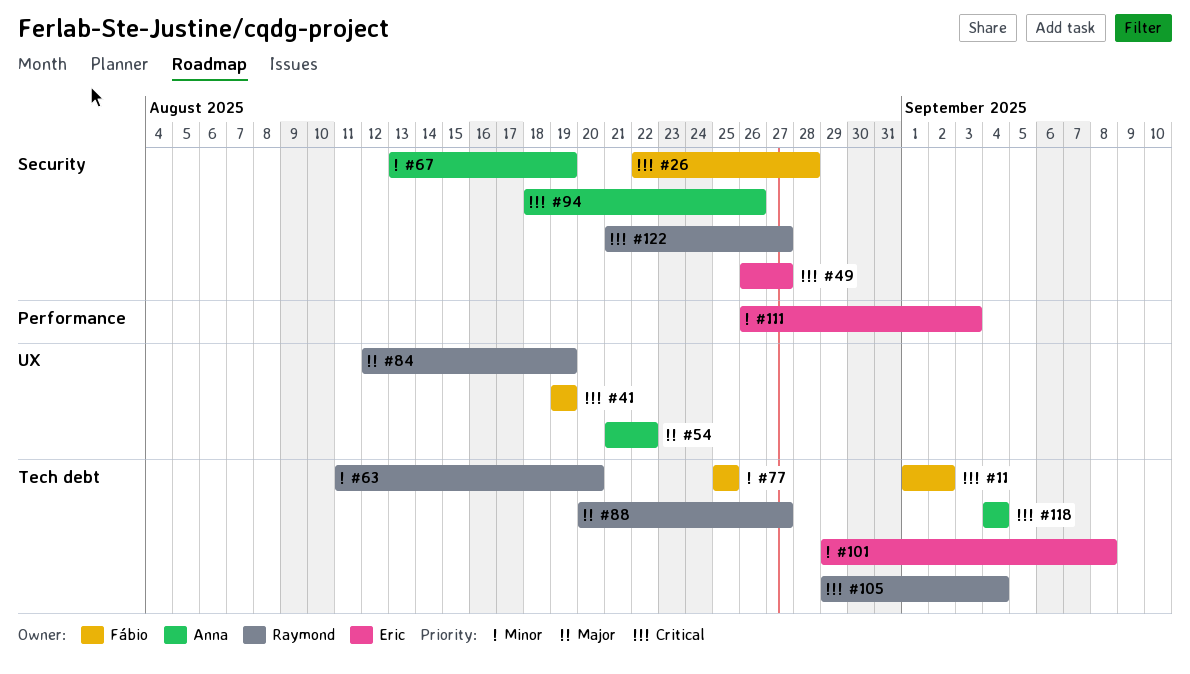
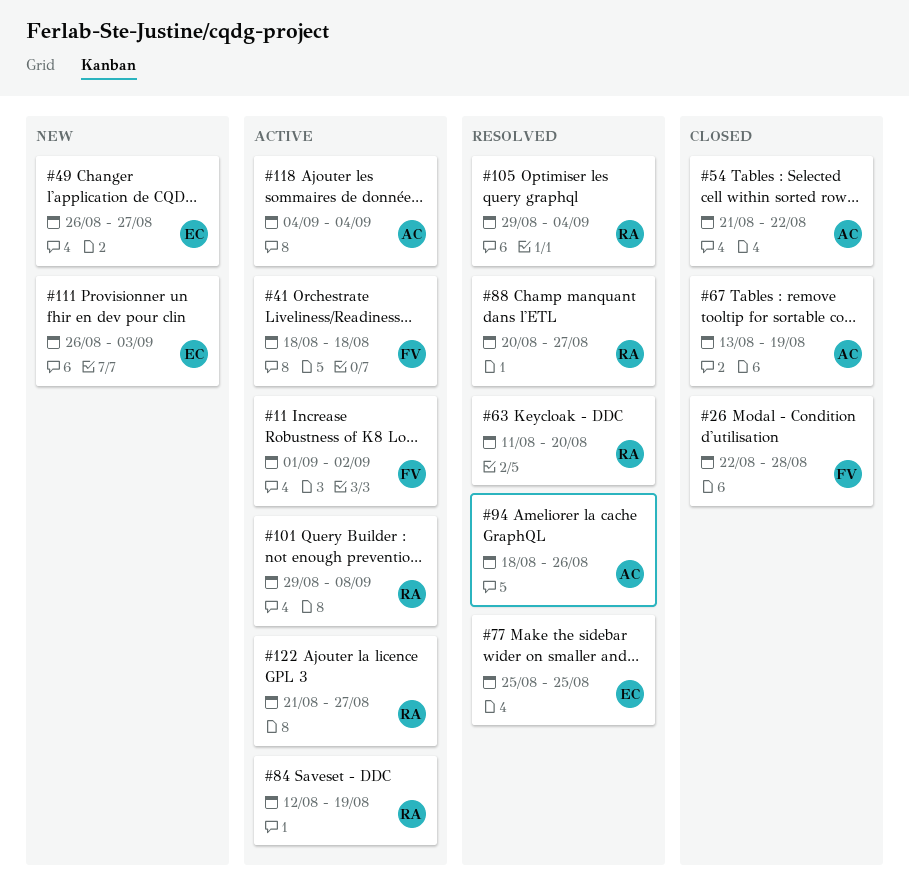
#41, start: Aug 19 -> Aug 18
#41, due: Aug 19 -> Aug 18
#77, owner: Fábio -> Eric
#101, owner: Eric -> Raymond

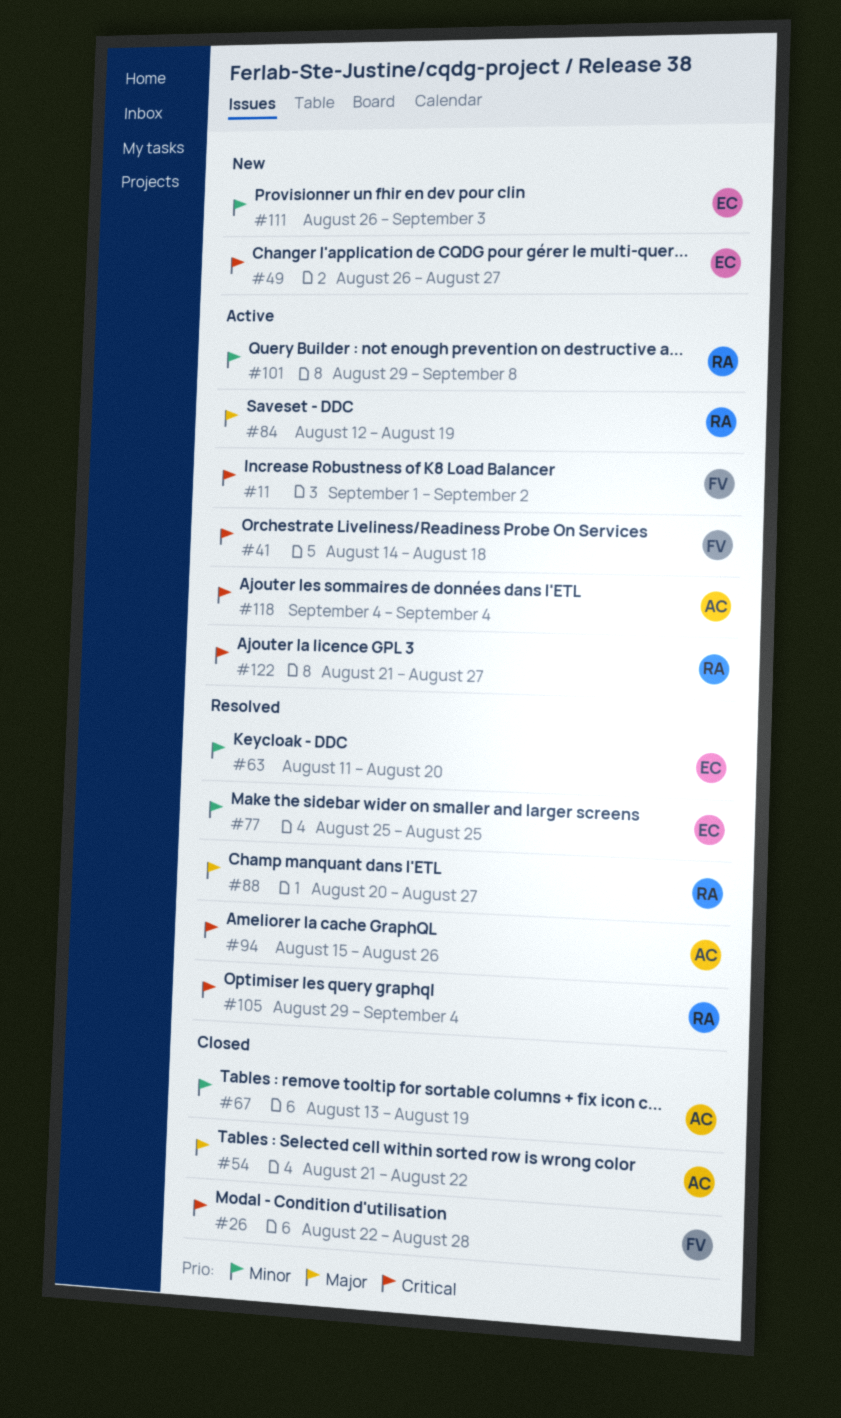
#41, start: Aug 18 -> Aug 14
#63, owner: RA -> EC
#94, start: Aug 18 -> Aug 15

